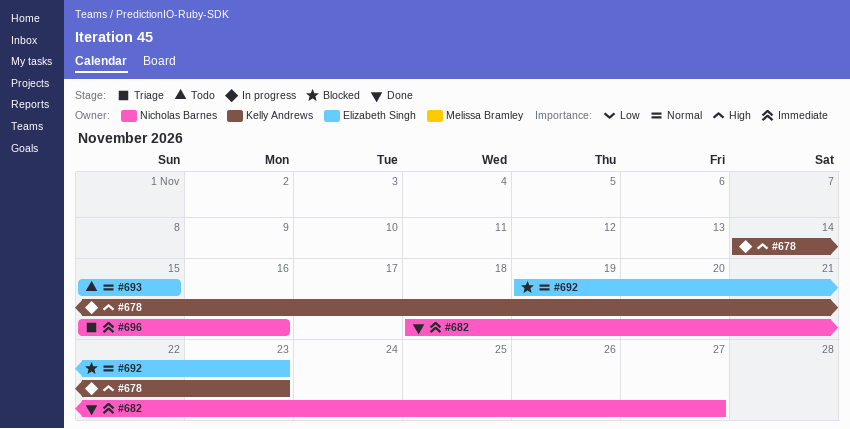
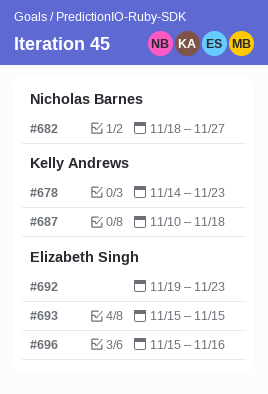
#687: none -> present
#696, owner: Nicholas Barnes -> Elizabeth Singh

